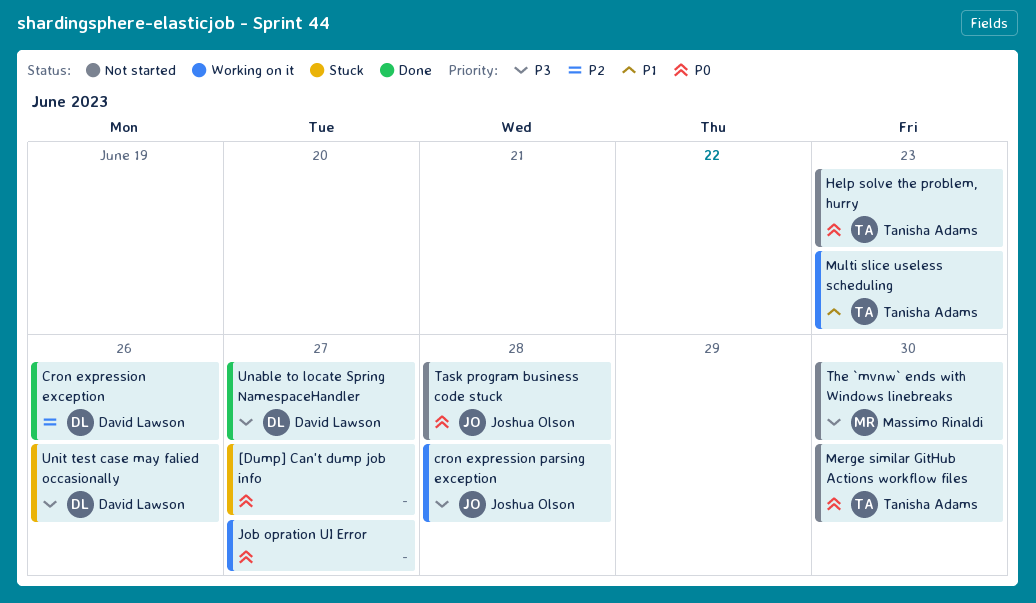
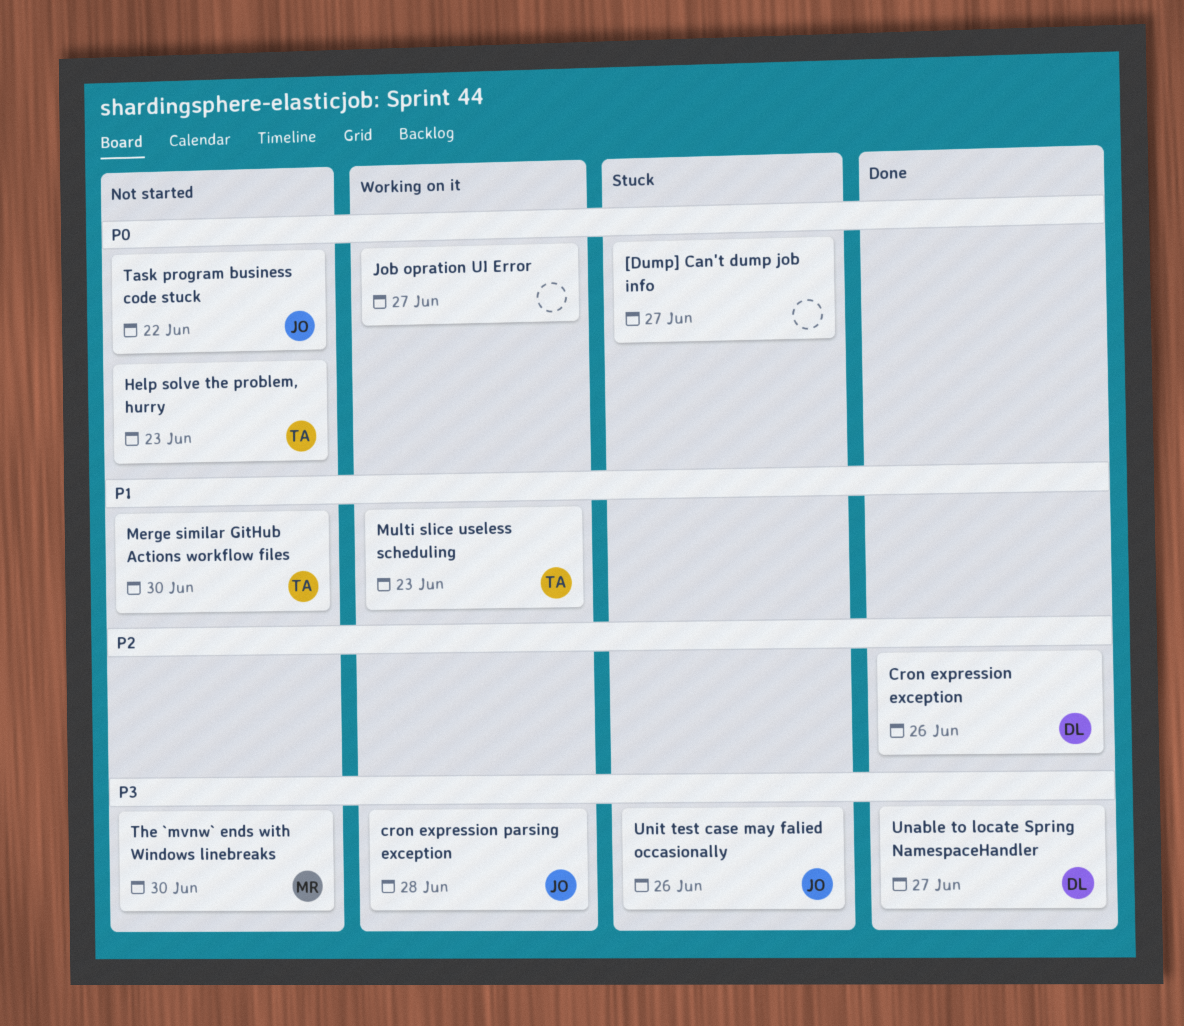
Merge similar GitHub Actions workflow files, priority: P0 -> P1
Task program business code stuck, due: Jun 28 -> Jun 22
Unit test case may falied occasionally, owner: David Lawson -> Joshua Olson

